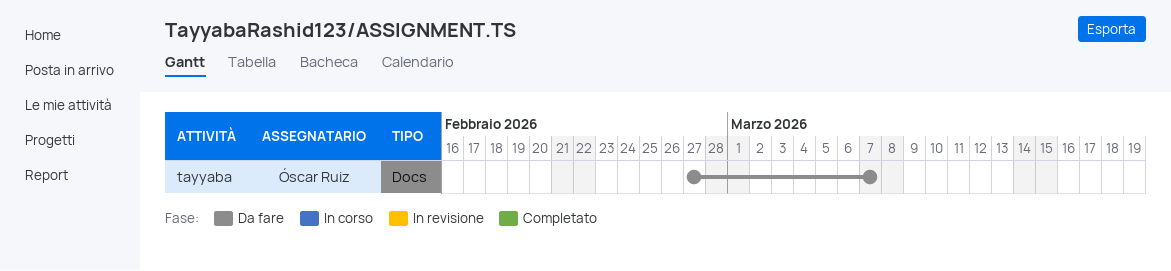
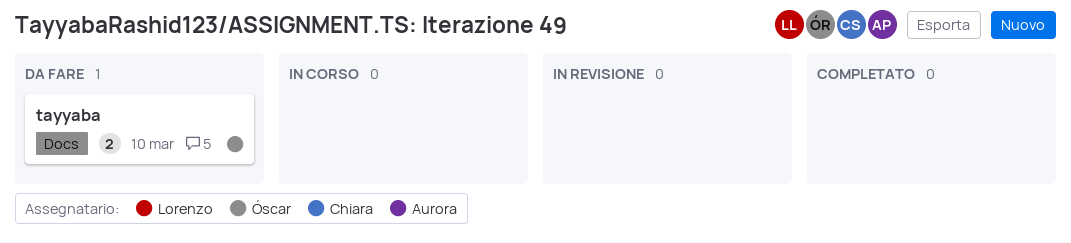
tayyaba, due: Mar 7 -> Mar 10

